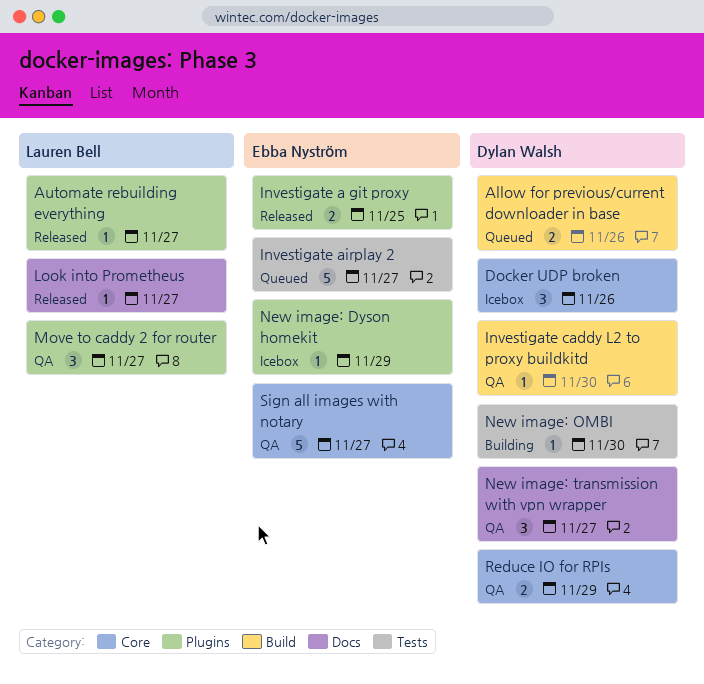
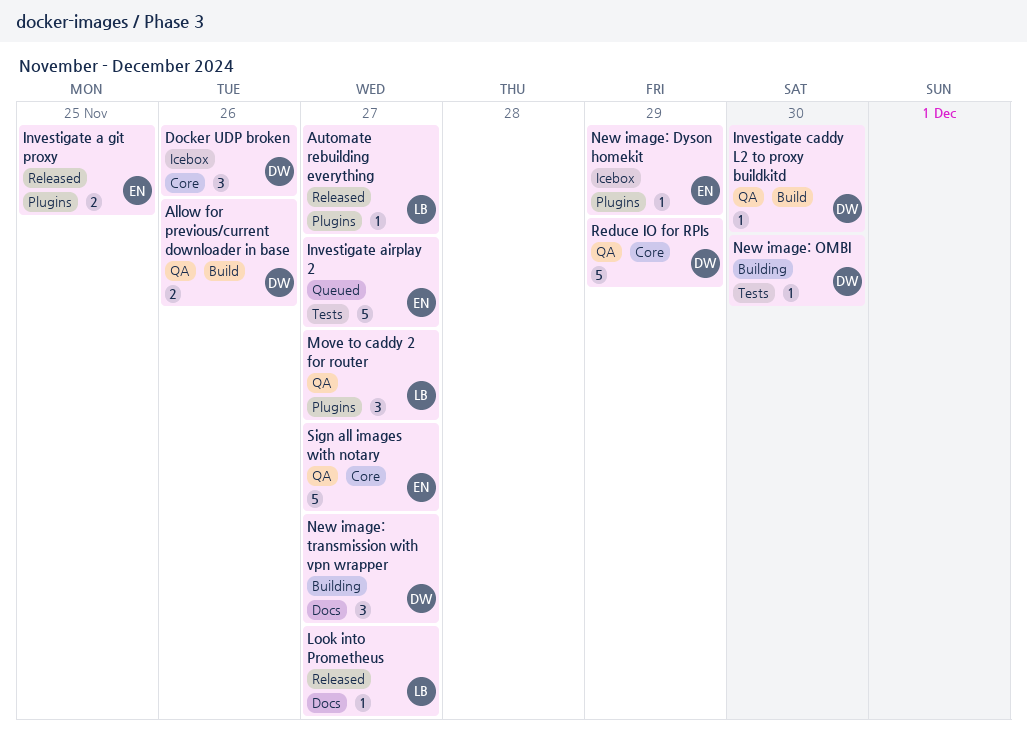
Allow for previous/current downloader in base, status: Queued -> QA
New image: transmission with vpn wrapper, status: QA -> Building
Reduce IO for RPIs, estimate: 2 -> 5

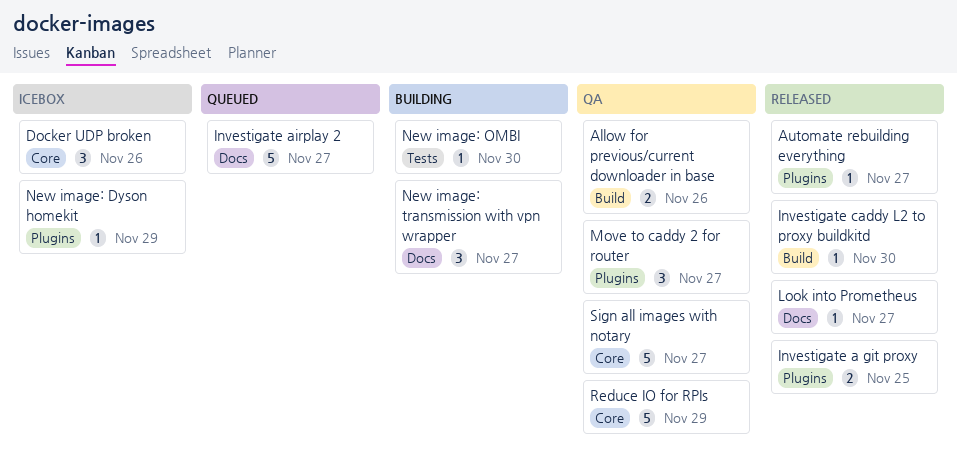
Investigate airplay 2, label: Tests -> Docs
Investigate caddy L2 to proxy buildkitd, status: QA -> Released

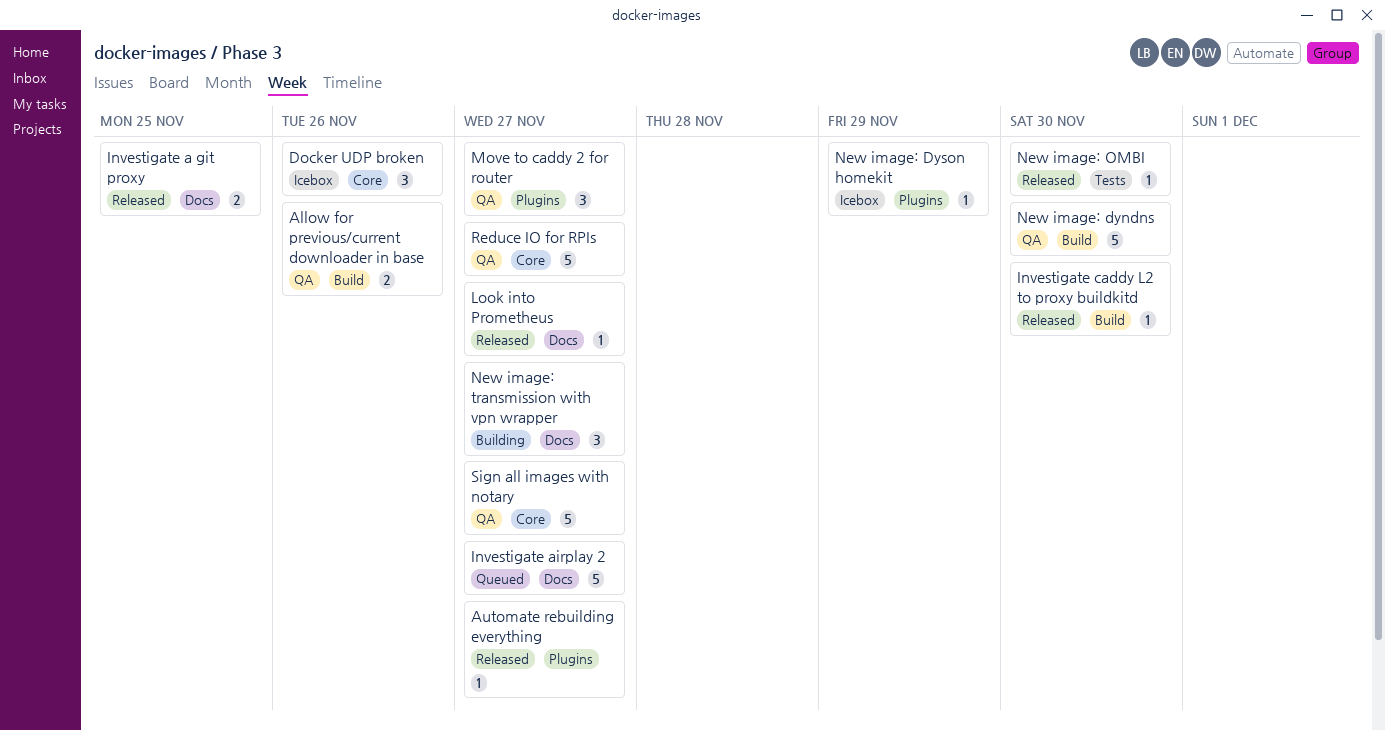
Investigate a git proxy, label: Plugins -> Docs
New image: dyndns: none -> present
New image: OMBI, status: Building -> Released
Reduce IO for RPIs, due: Nov 29 -> Nov 27

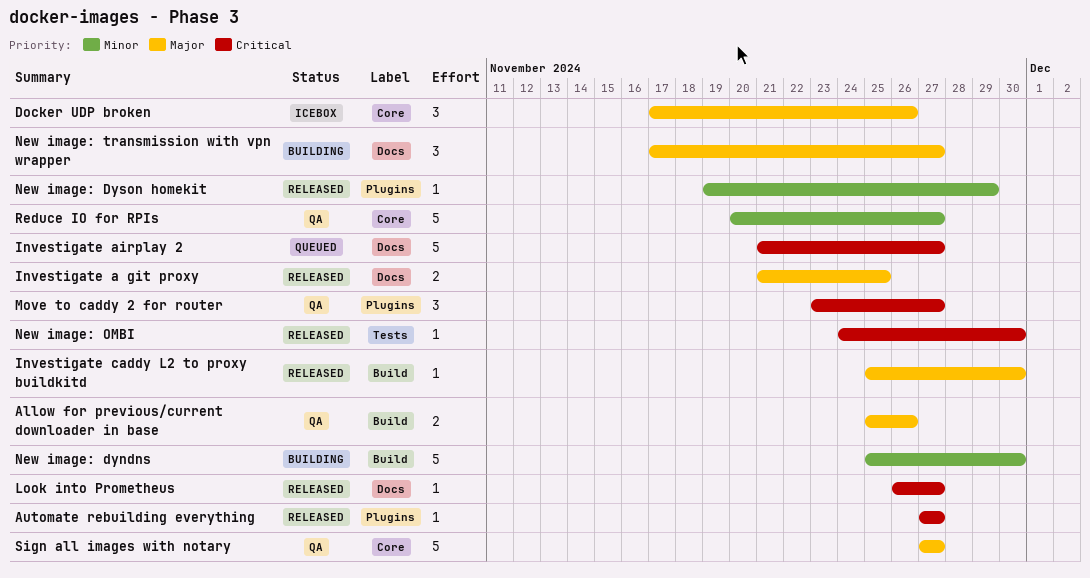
New image: dyndns, status: QA -> Building
New image: Dyson homekit, status: Icebox -> Released

